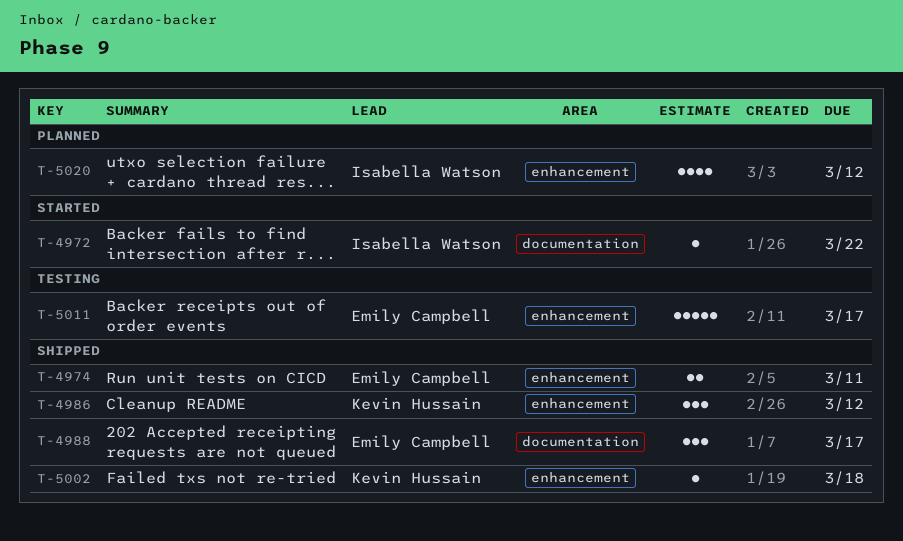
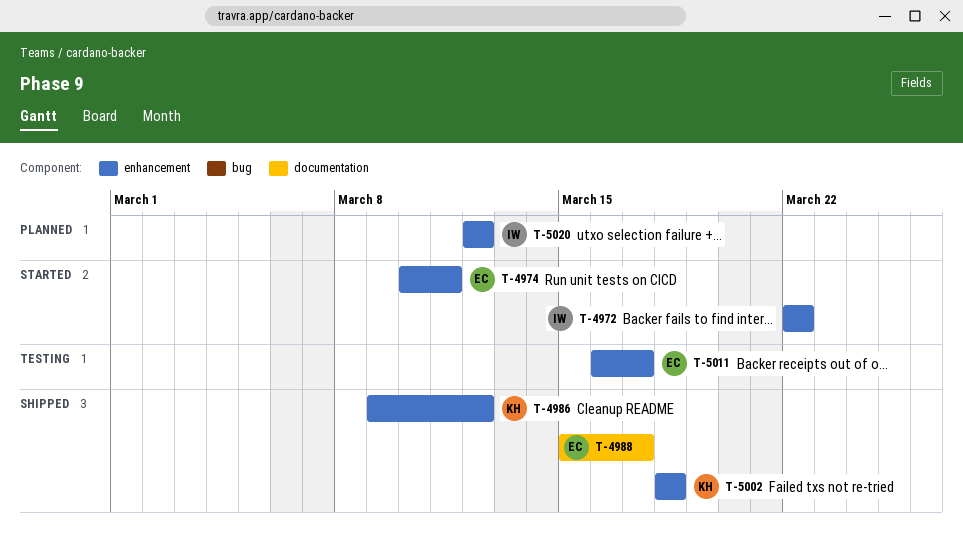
T-4972, label: documentation -> enhancement
T-4974, status: Shipped -> Started

